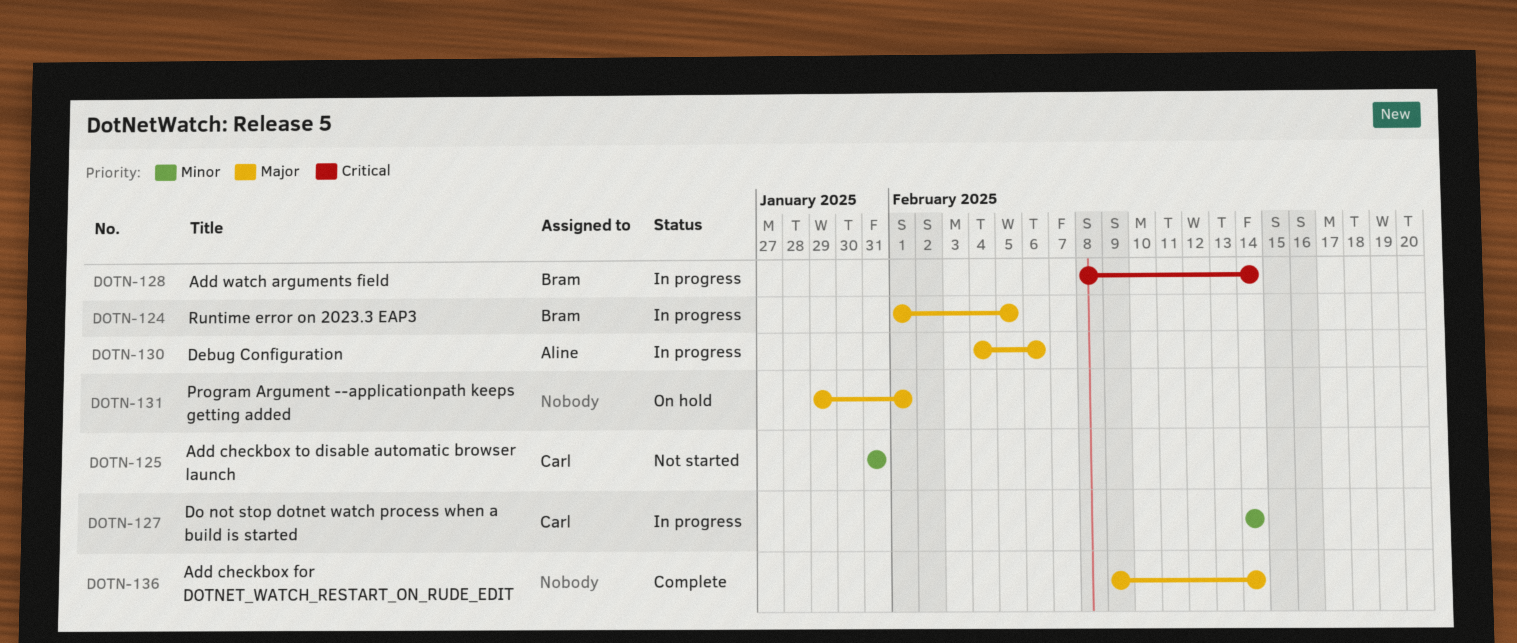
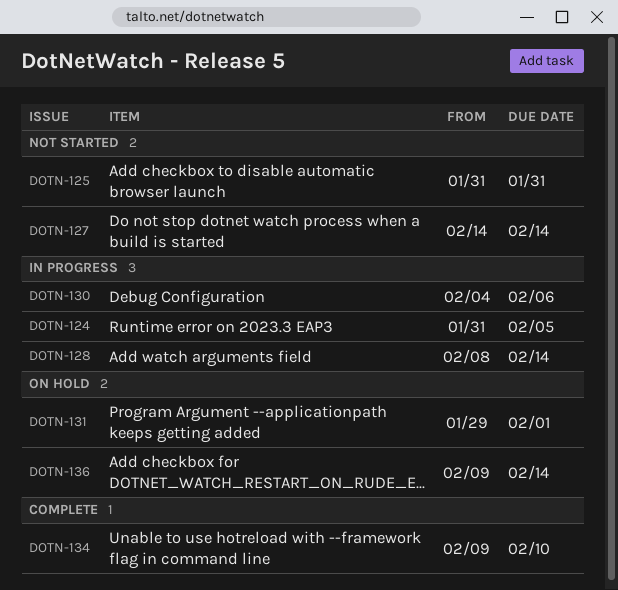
DOTN-124, start: Feb 1 -> Jan 31
DOTN-127, status: In progress -> Not started
DOTN-134: none -> present
DOTN-136, status: Complete -> On hold

